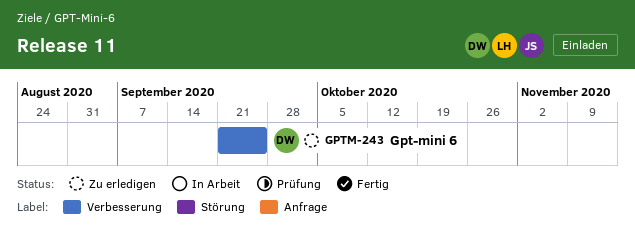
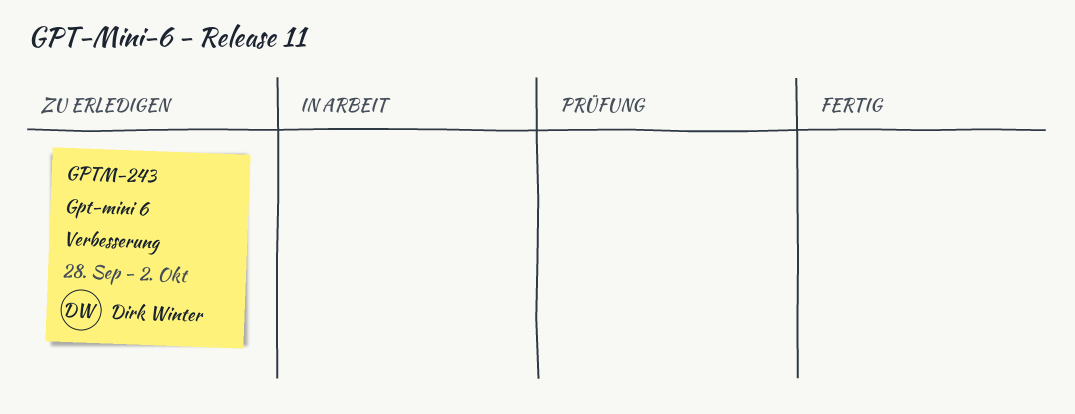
GPTM-243, start: Sep 21 -> Sep 28
GPTM-243, due: Sep 25 -> Oct 2

